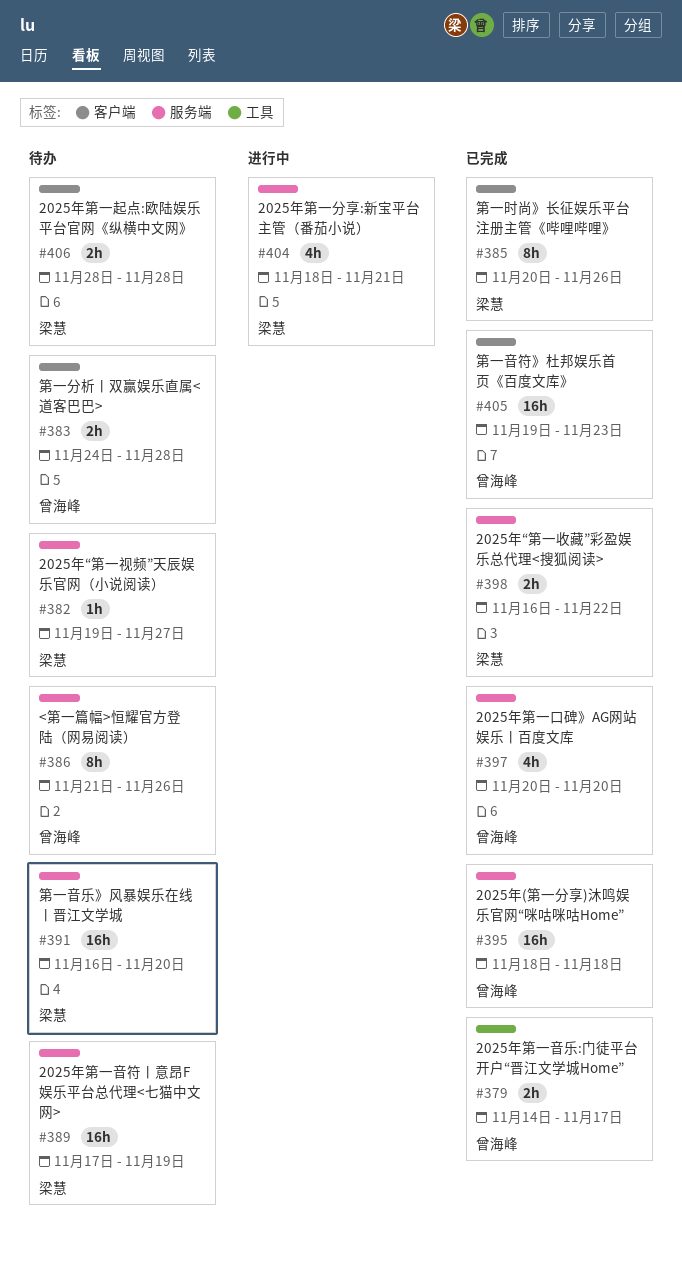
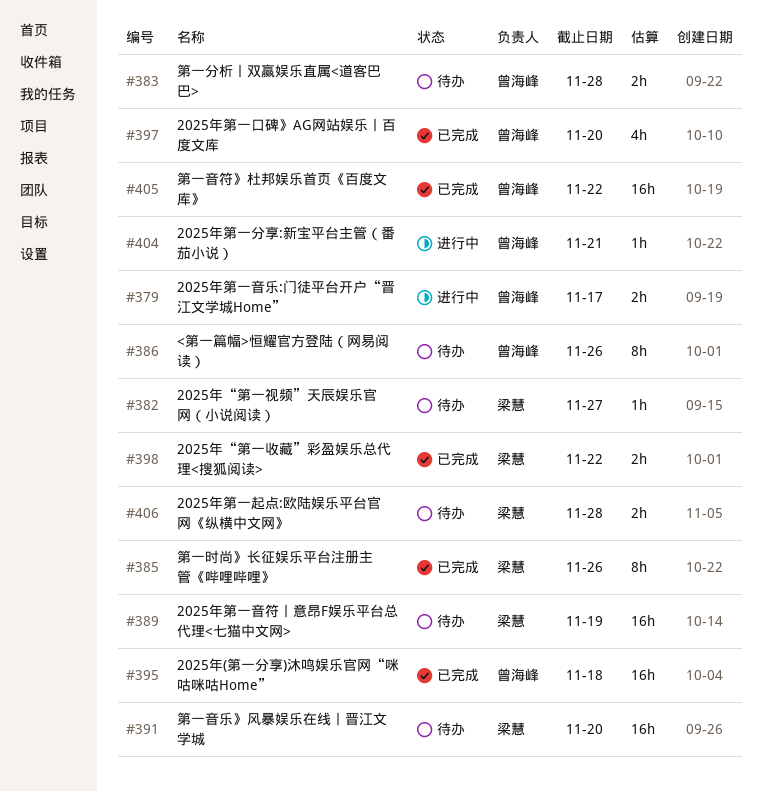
#379, status: 已完成 -> 进行中
#404, owner: 梁慧 -> 曾海峰
#404, estimate: 4h -> 1h
#405, due: Nov 23 -> Nov 22

